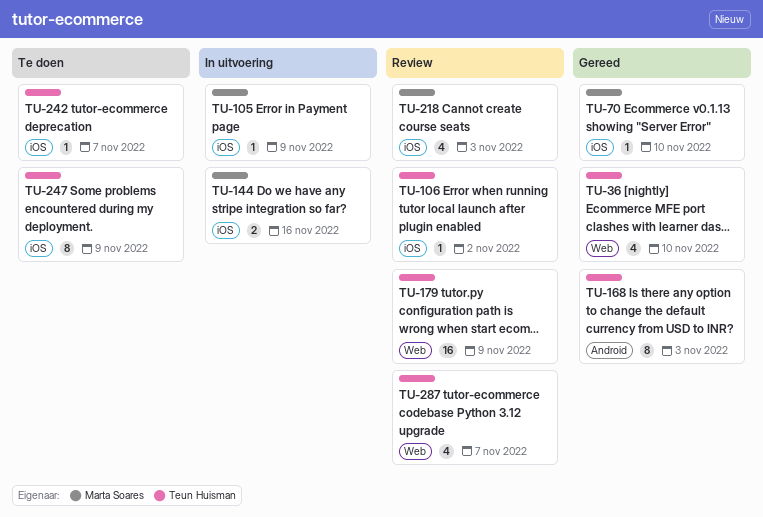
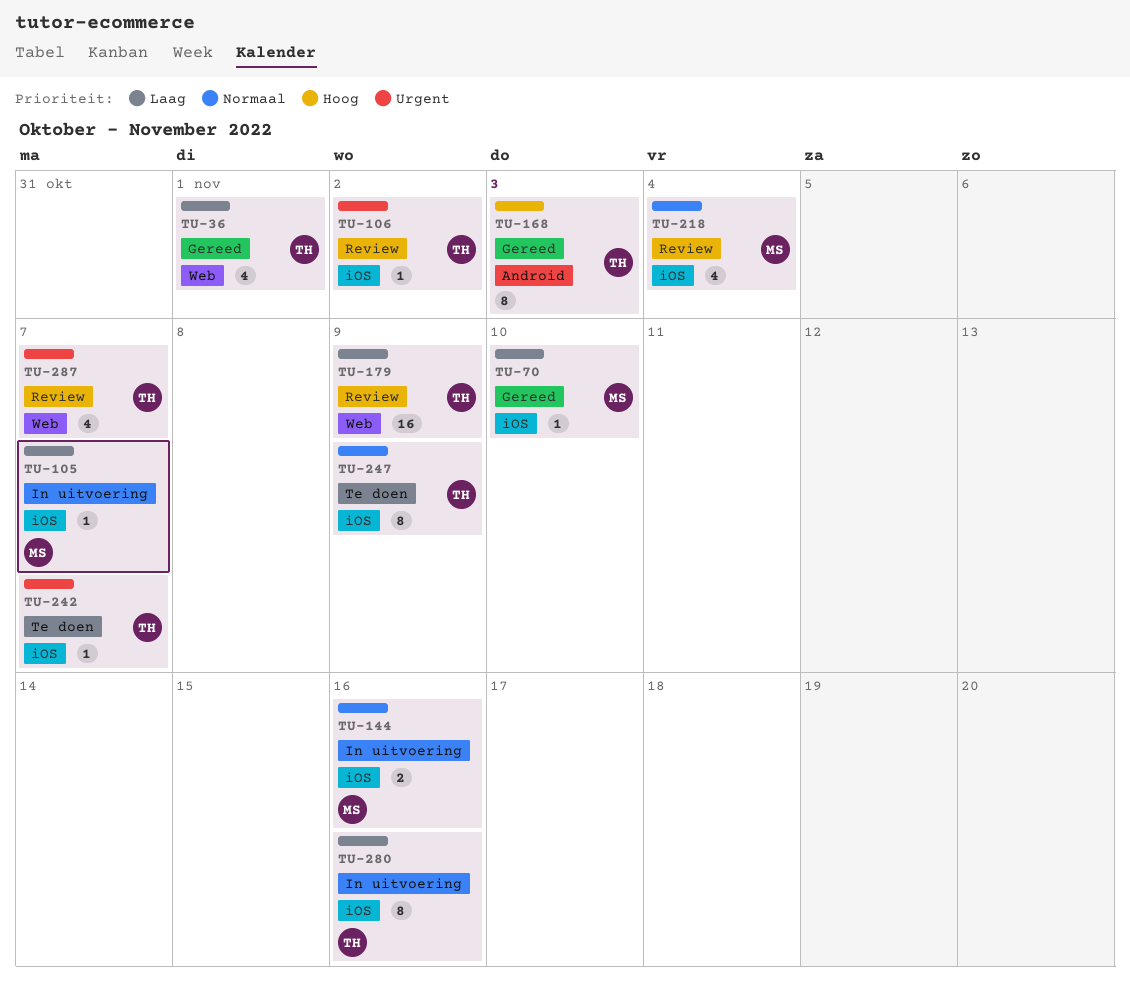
TU-36, due: Nov 10 -> Nov 1
TU-105, due: Nov 9 -> Nov 7
TU-218, due: Nov 3 -> Nov 4
TU-280: none -> present

